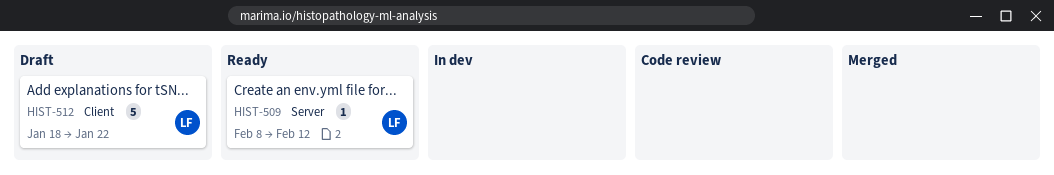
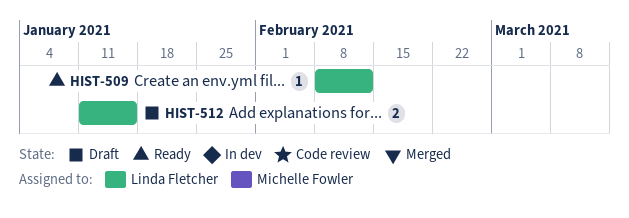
HIST-512, estimate: 5 -> 2
HIST-512, start: Jan 18 -> Jan 11
HIST-512, due: Jan 22 -> Jan 15

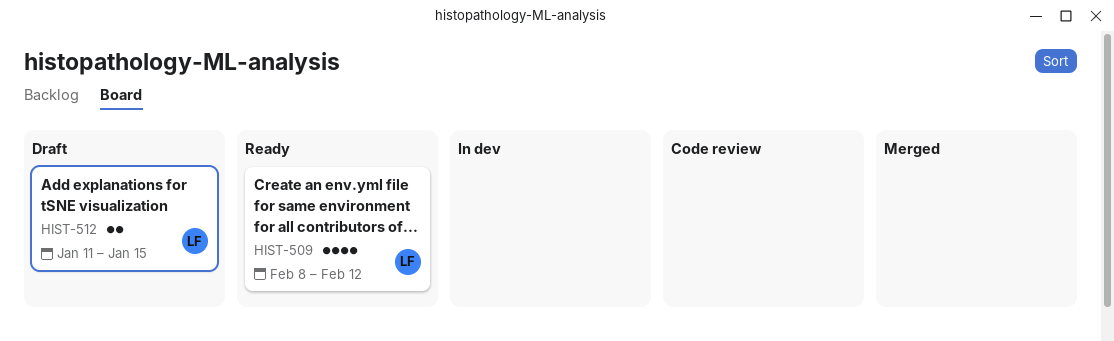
HIST-509, estimate: 1 -> 4

